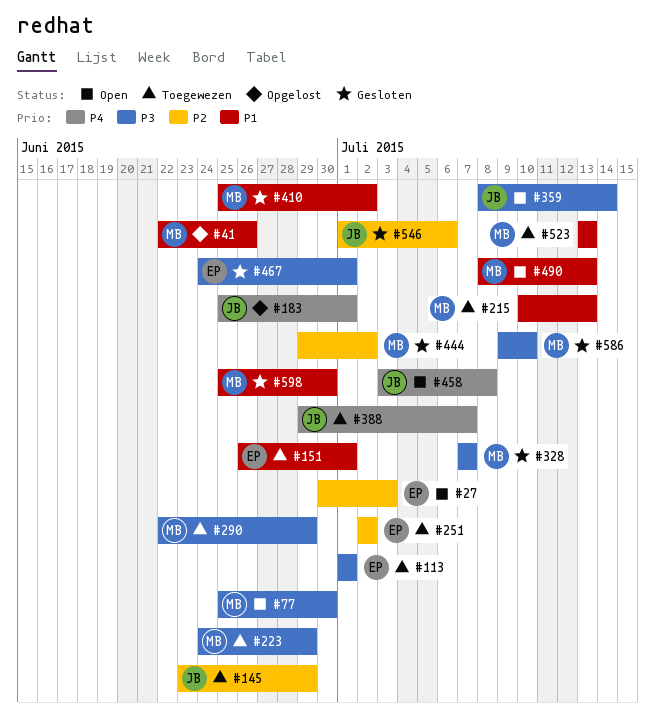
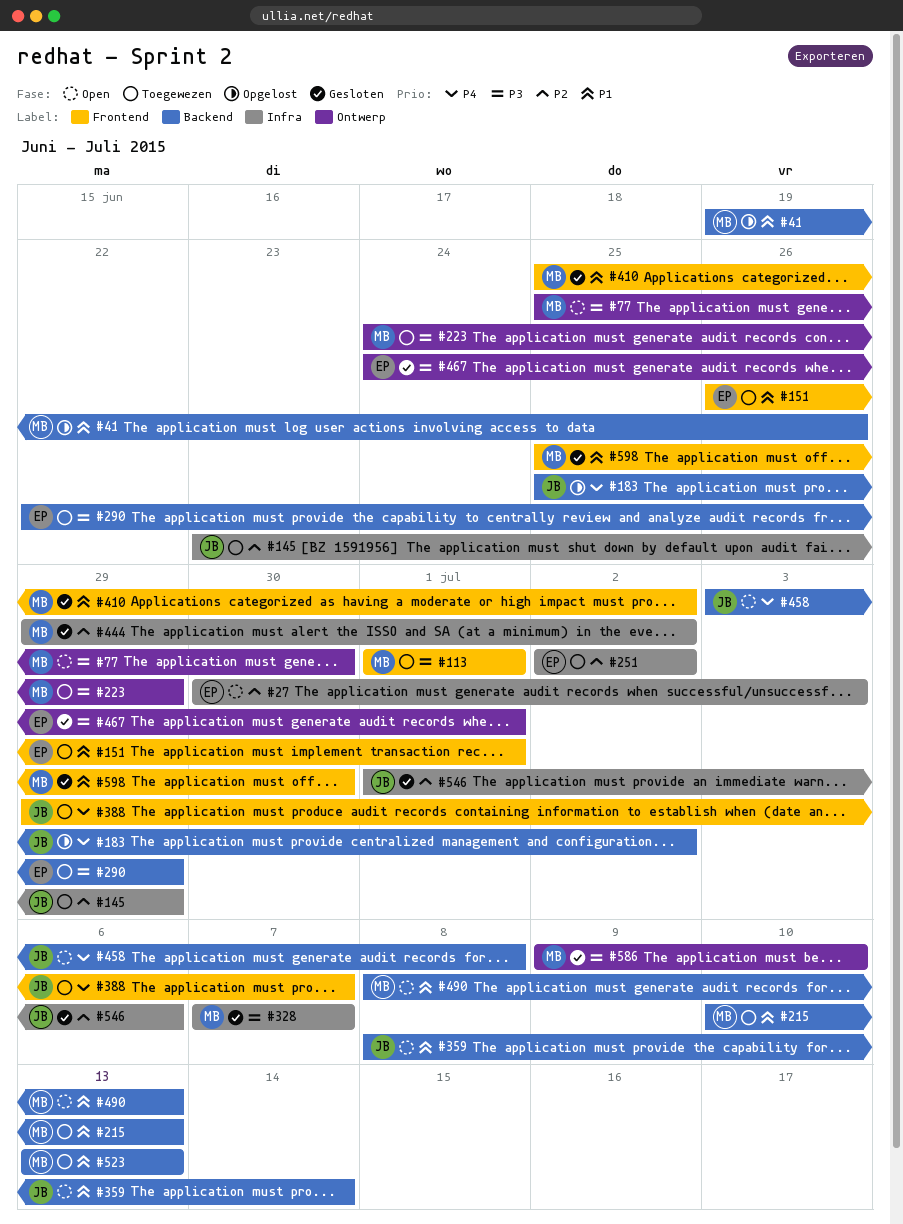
#41, start: Jun 22 -> Jun 19
#113, owner: EP -> MB
#183, due: Jul 1 -> Jul 2
#290, owner: MB -> EP
#359, priority: P3 -> P1

